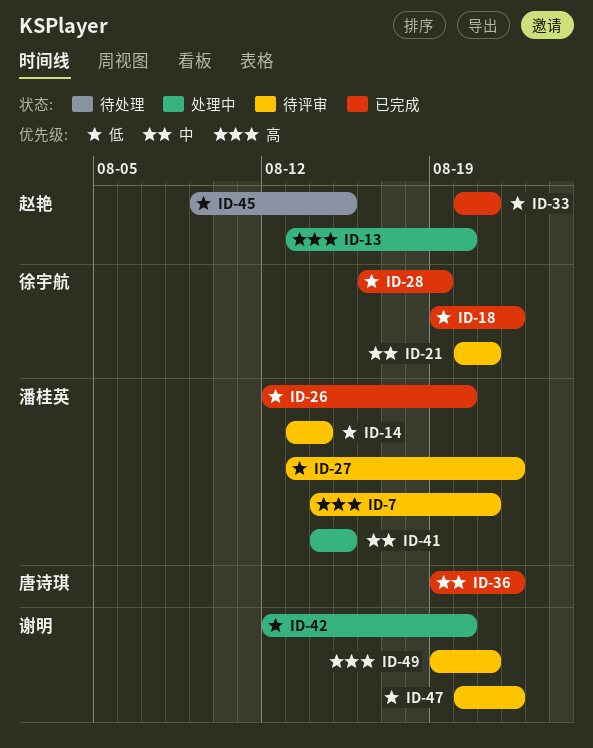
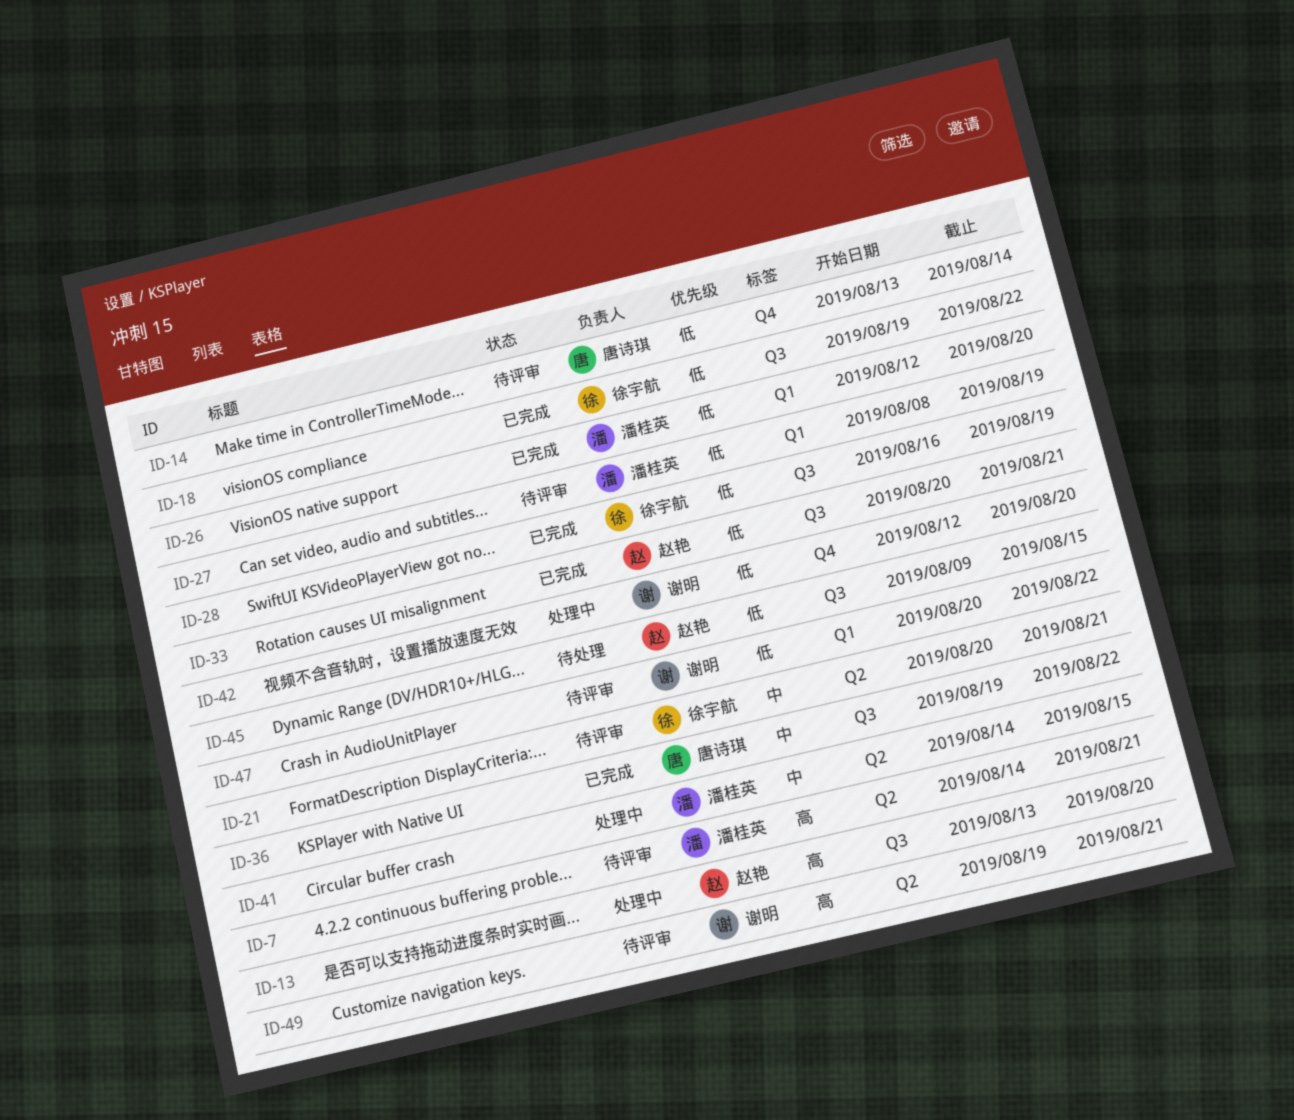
ID-14, owner: 潘桂英 -> 唐诗琪
ID-27, start: Aug 13 -> Aug 8
ID-27, due: Aug 22 -> Aug 19

